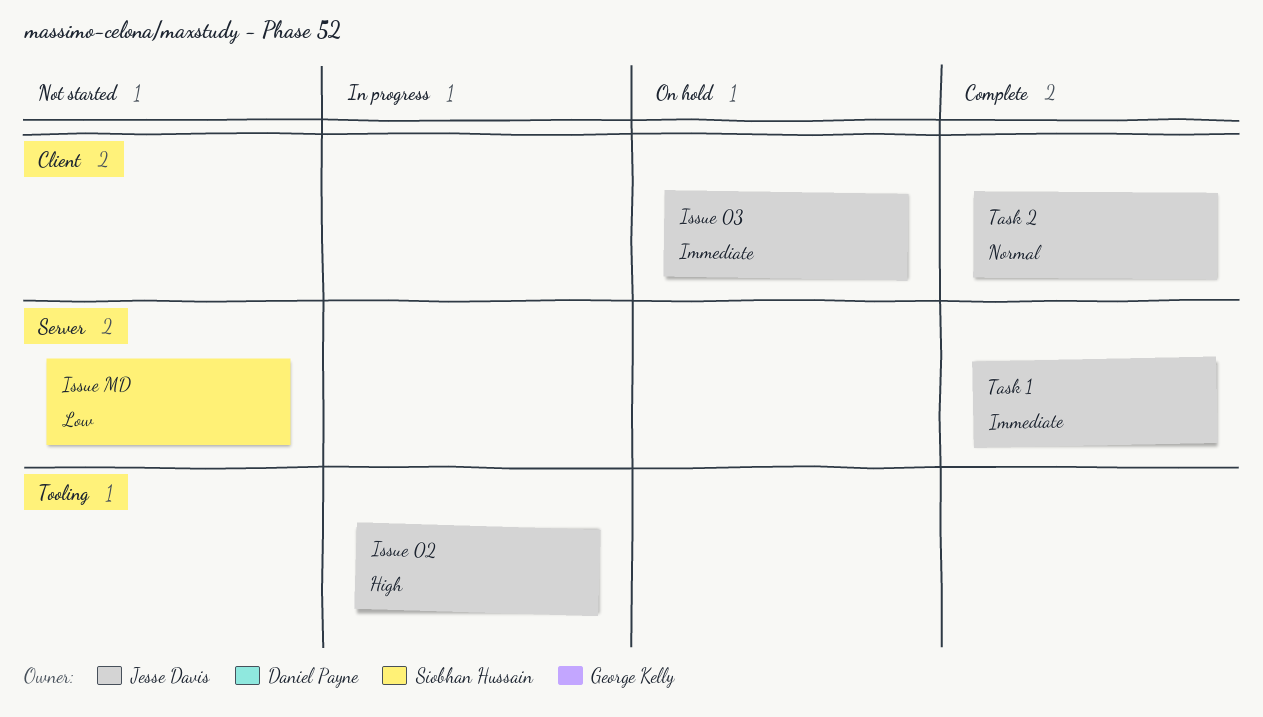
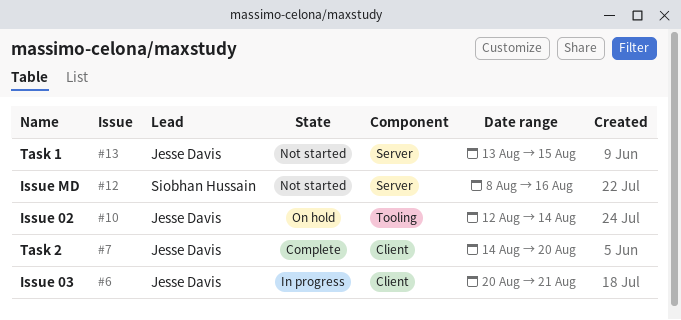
Issue 02, status: In progress -> On hold
Issue 03, status: On hold -> In progress
Task 1, status: Complete -> Not started

